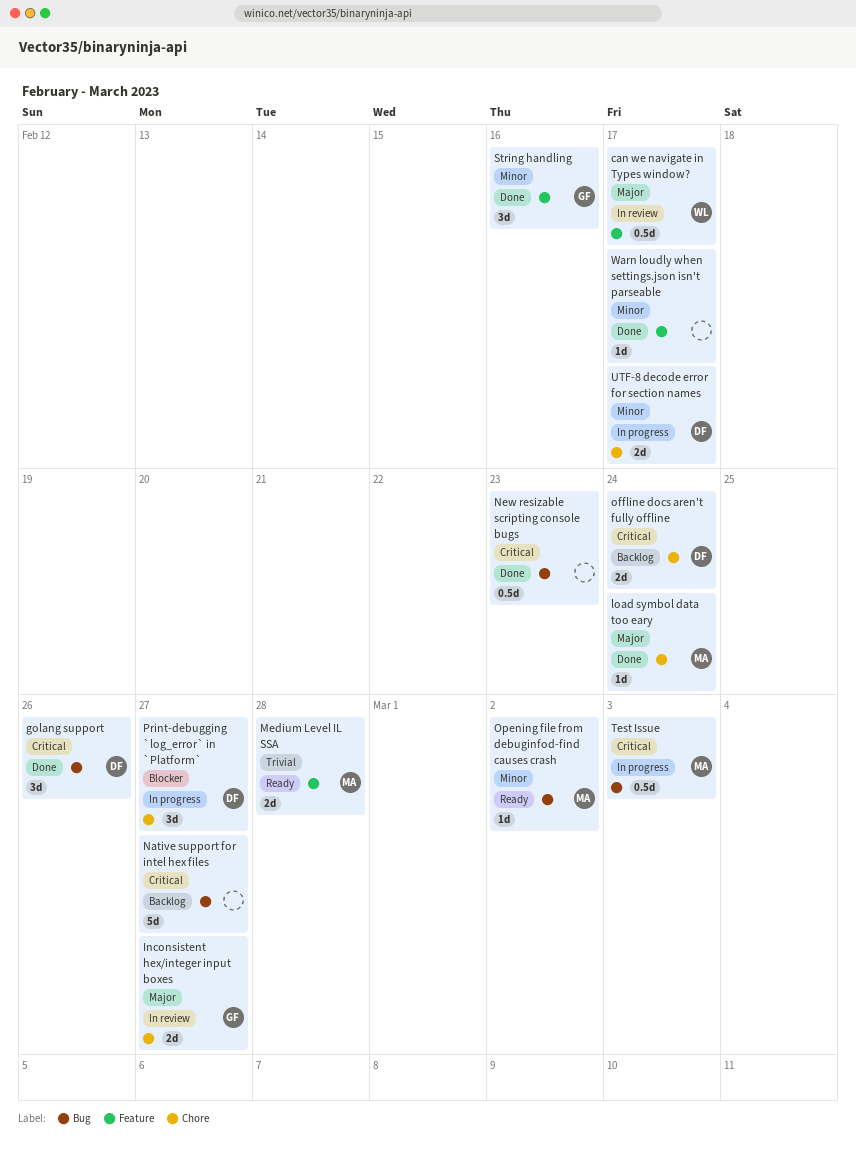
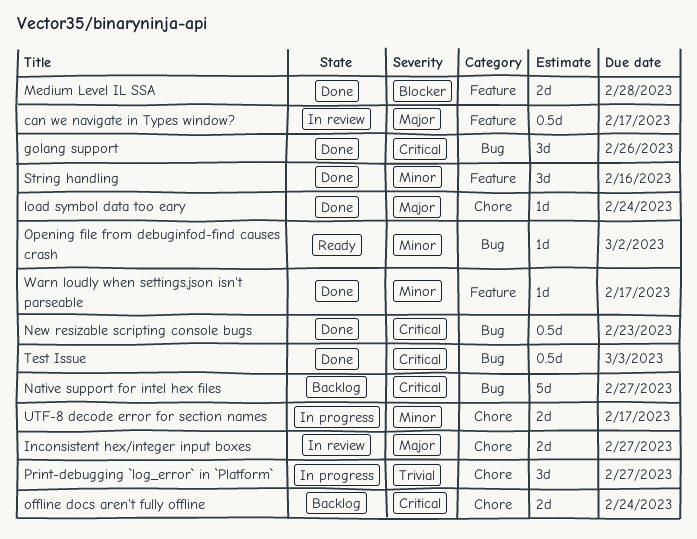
Medium Level IL SSA, status: Ready -> Done
Medium Level IL SSA, priority: Trivial -> Blocker
Print-debugging `log_error` in `Platform`, priority: Blocker -> Trivial
Test Issue, status: In progress -> Done

